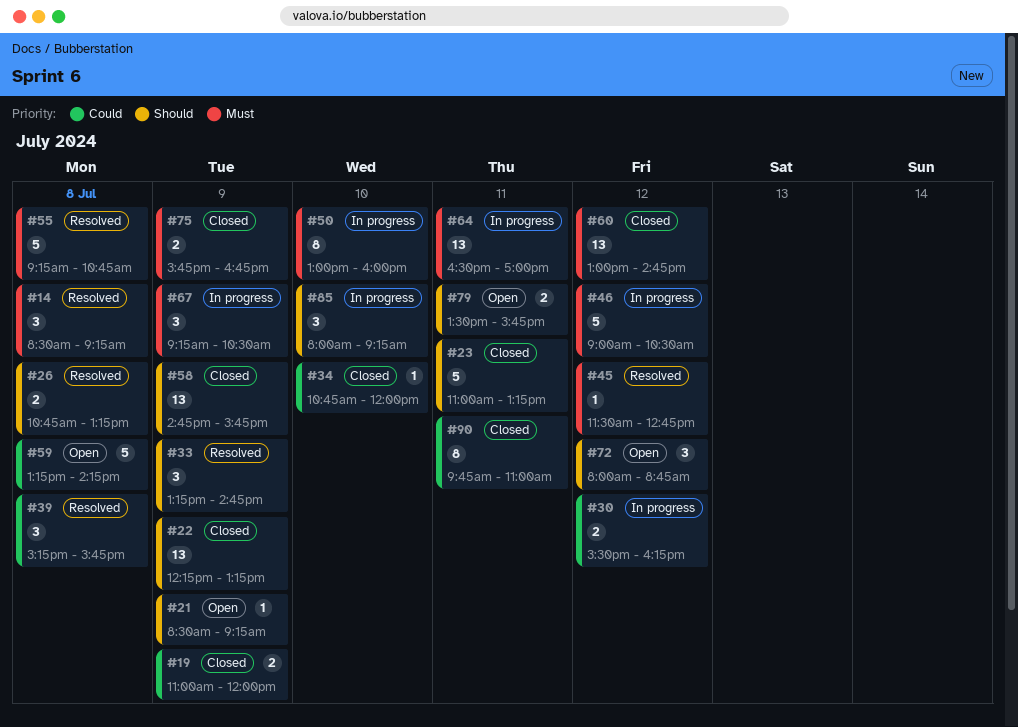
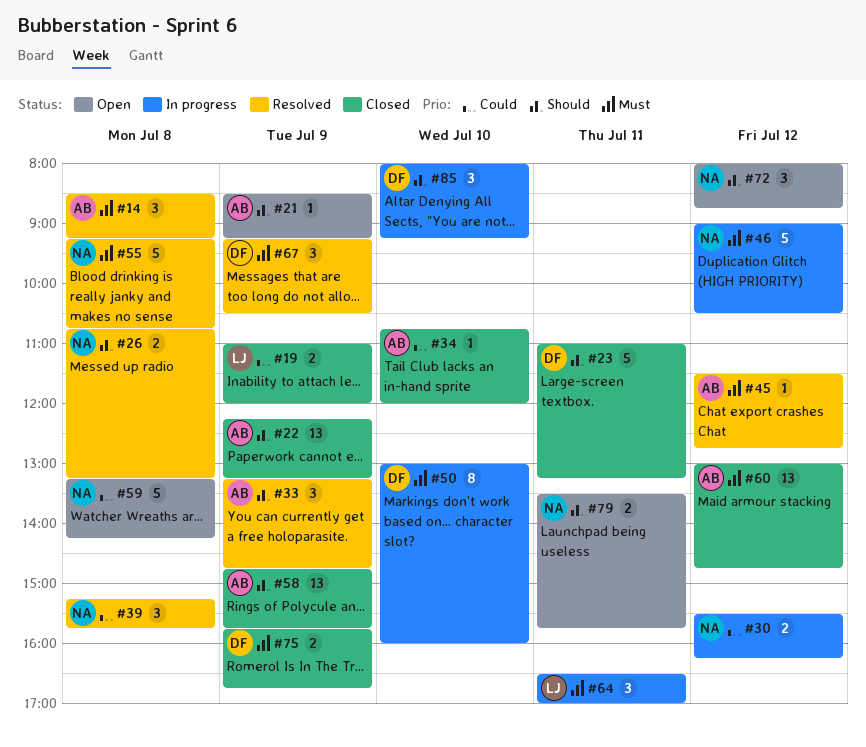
#64, estimate: 13 -> 3
#67, status: In progress -> Resolved
#90: present -> none

